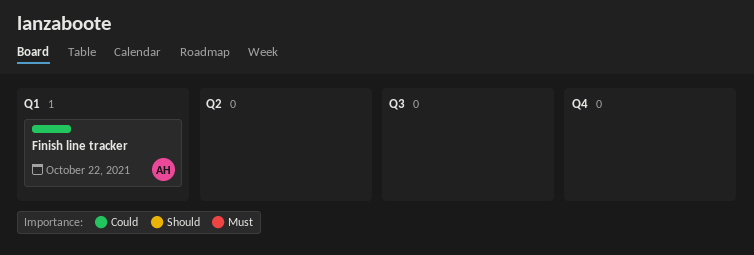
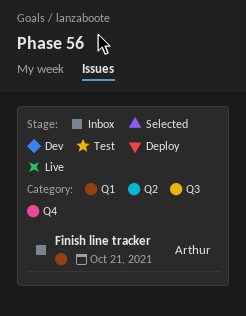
Finish line tracker, due: Oct 22 -> Oct 21

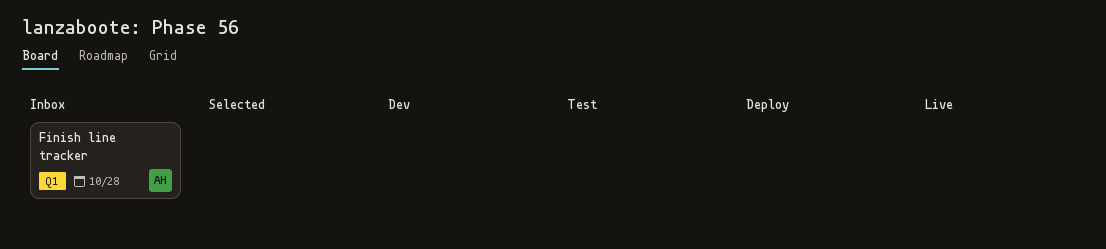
Finish line tracker, due: Oct 21 -> Oct 28

